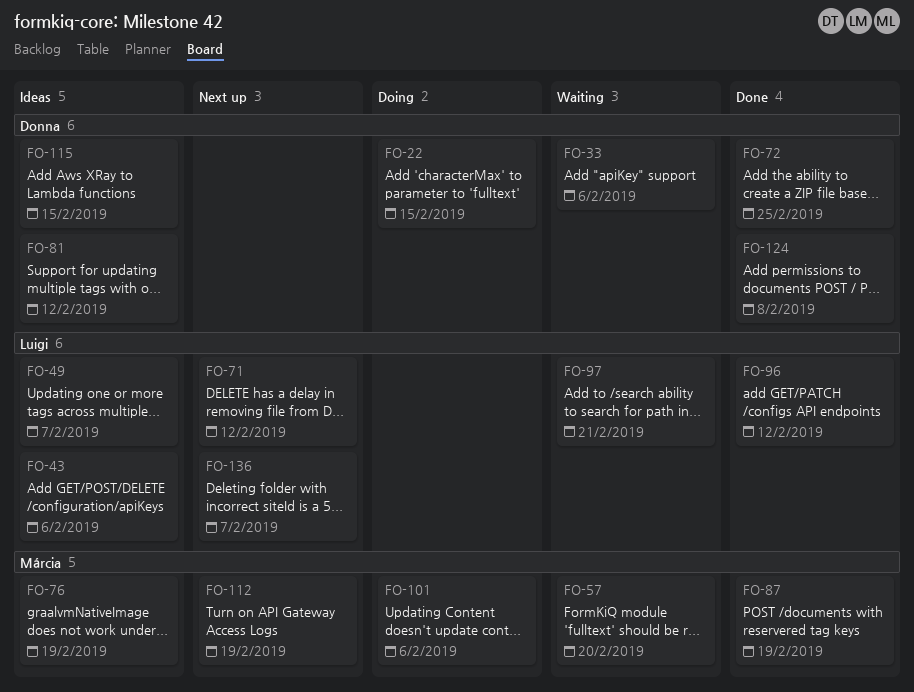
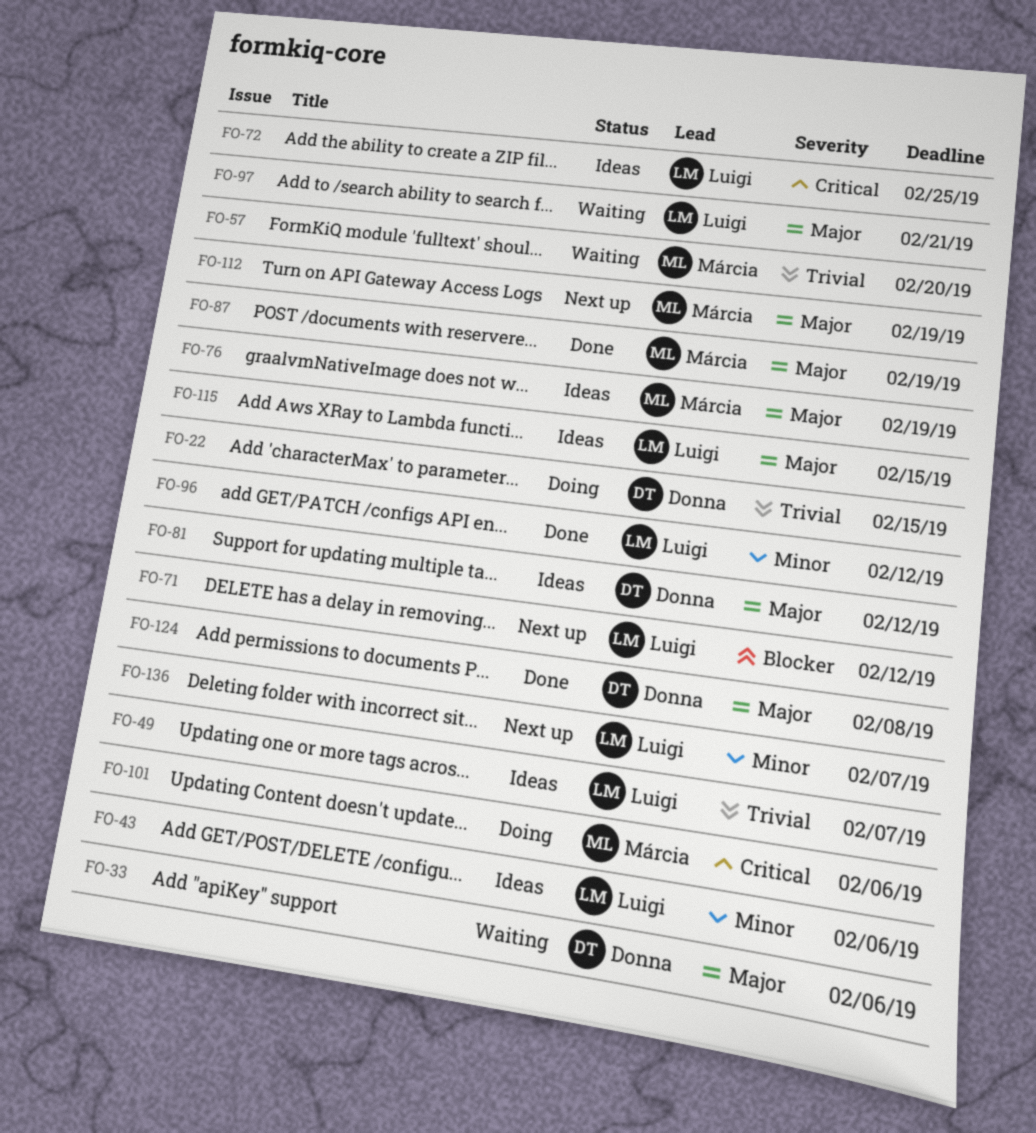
FO-72, status: Done -> Ideas
FO-72, owner: Donna -> Luigi
FO-115, owner: Donna -> Luigi

